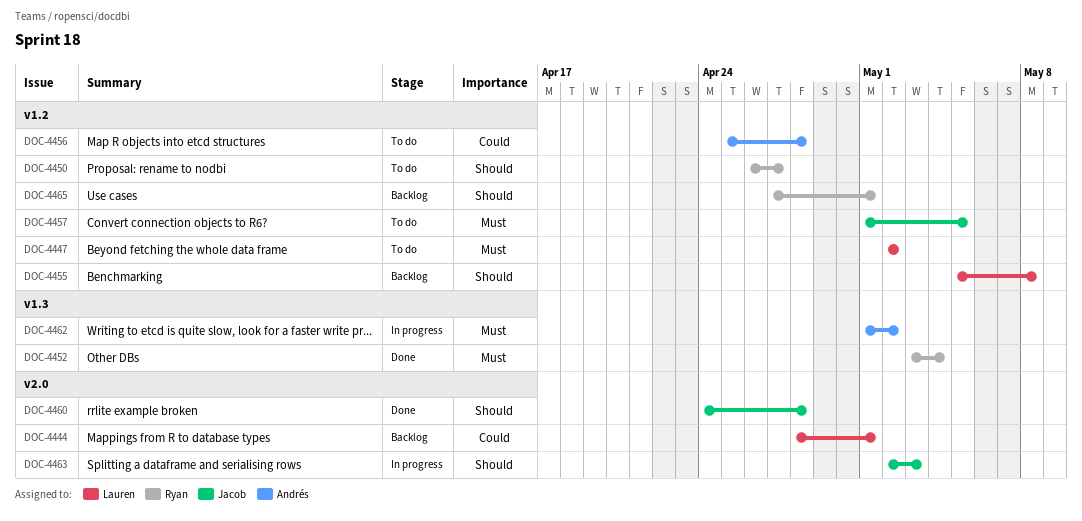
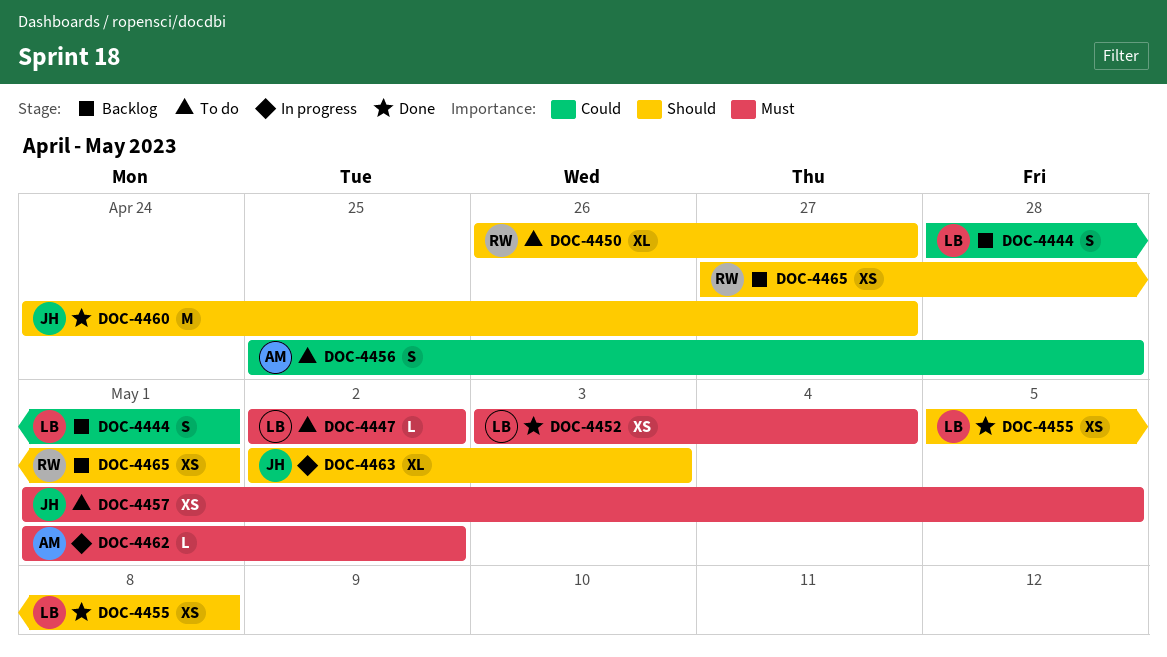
DOC-4452, owner: Ryan -> Lauren
DOC-4455, status: Backlog -> Done
DOC-4460, due: Apr 28 -> Apr 27

